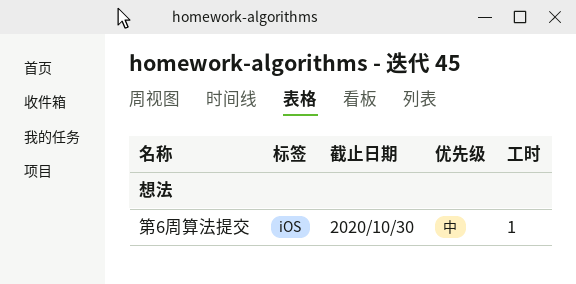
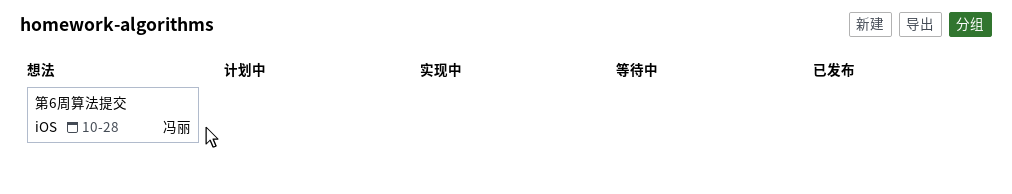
第6周算法提交, due: Oct 30 -> Oct 28

